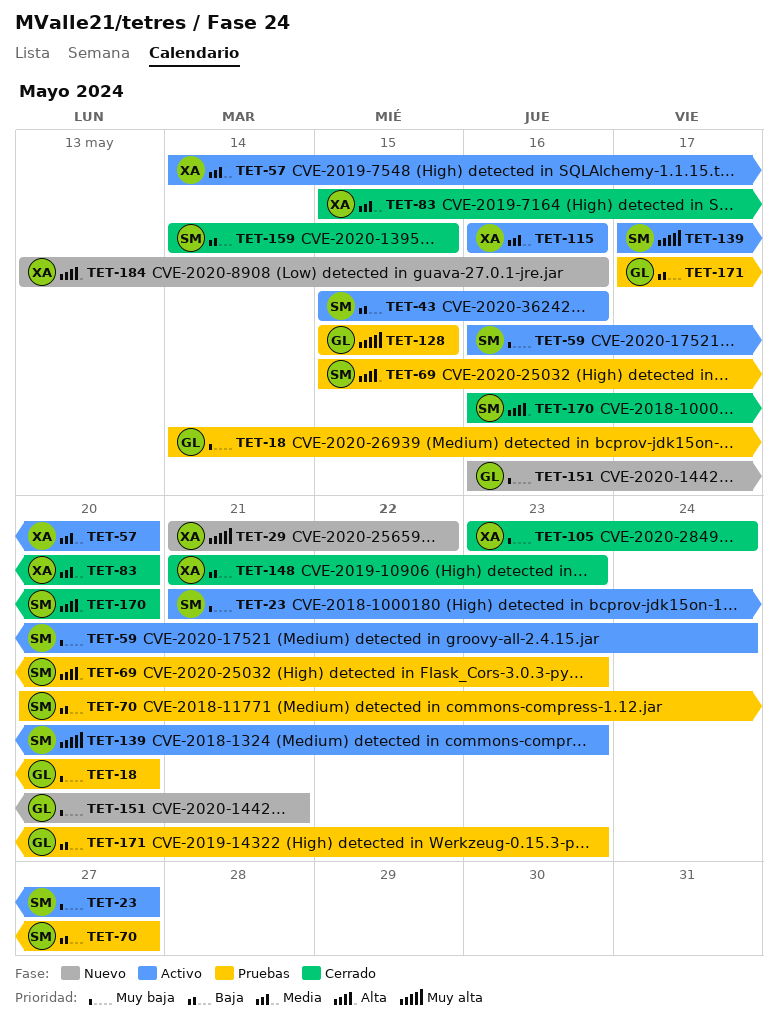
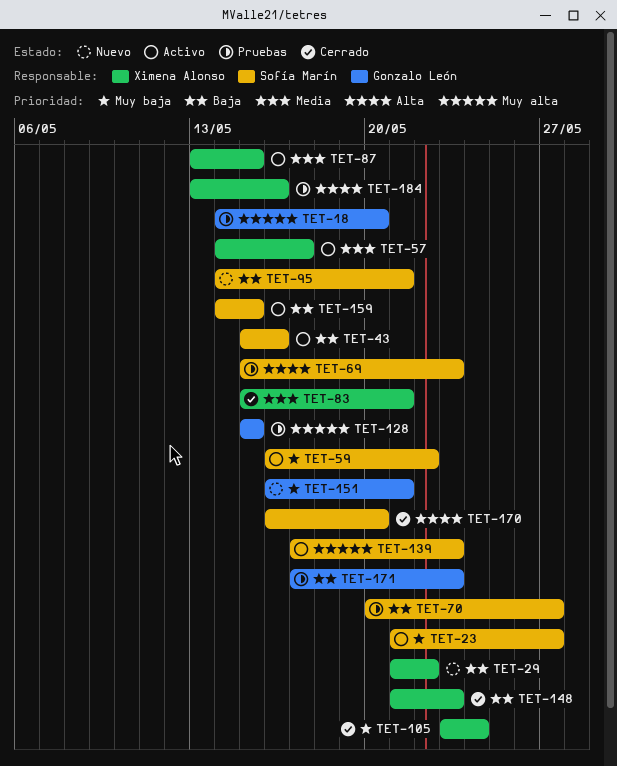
TET-18, priority: Muy baja -> Muy alta
TET-29, priority: Muy alta -> Baja
TET-57, due: May 20 -> May 17
TET-59, due: May 24 -> May 22
TET-83, due: May 20 -> May 21
TET-87: none -> present
TET-95: none -> present
TET-115: present -> none
TET-159, status: Cerrado -> Activo
TET-184, status: Nuevo -> Pruebas

